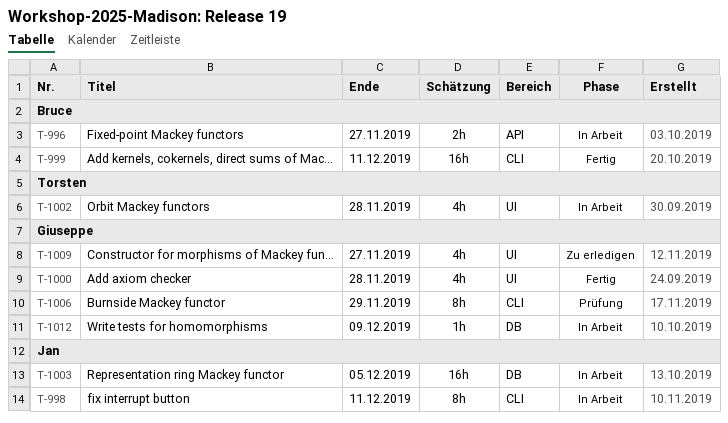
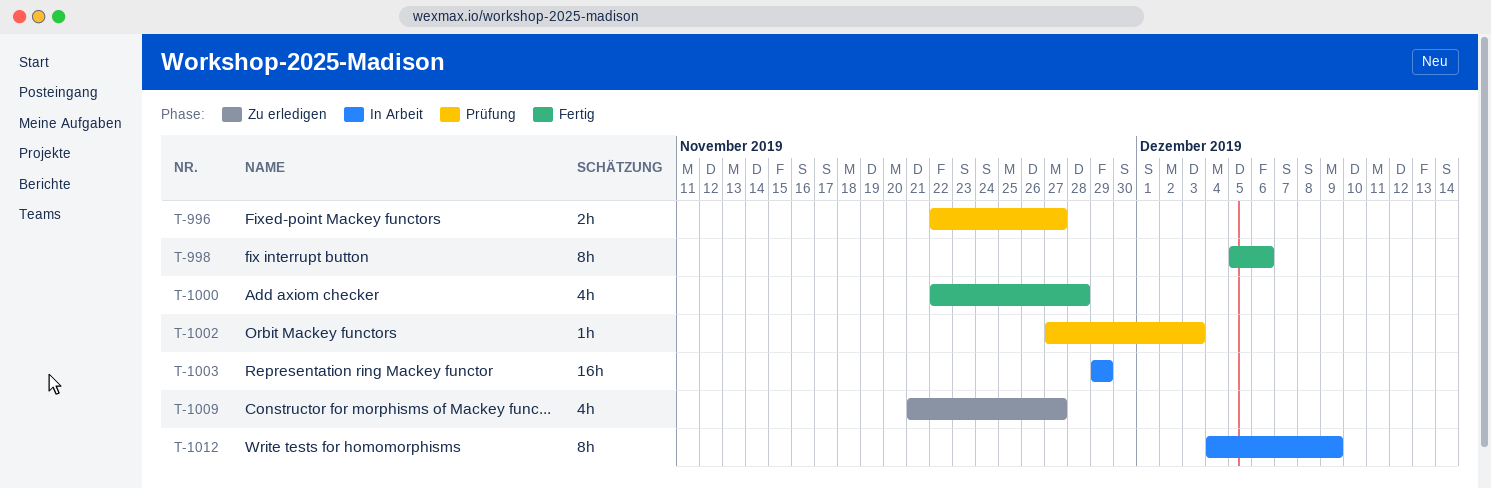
T-996, status: In Arbeit -> Prüfung
T-998, status: In Arbeit -> Fertig
T-998, due: Dec 11 -> Dec 6
T-999: present -> none
T-1002, status: In Arbeit -> Prüfung
T-1002, estimate: 4h -> 1h
T-1002, due: Nov 28 -> Dec 3
T-1003, due: Dec 5 -> Nov 29
T-1006: present -> none
T-1012, estimate: 1h -> 8h

